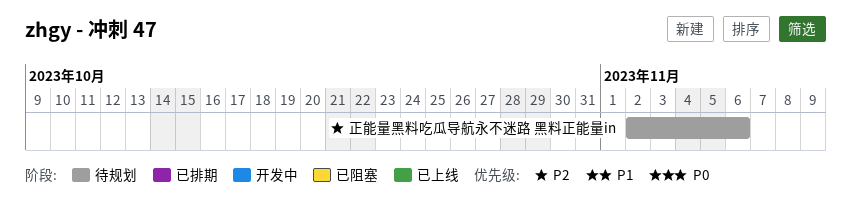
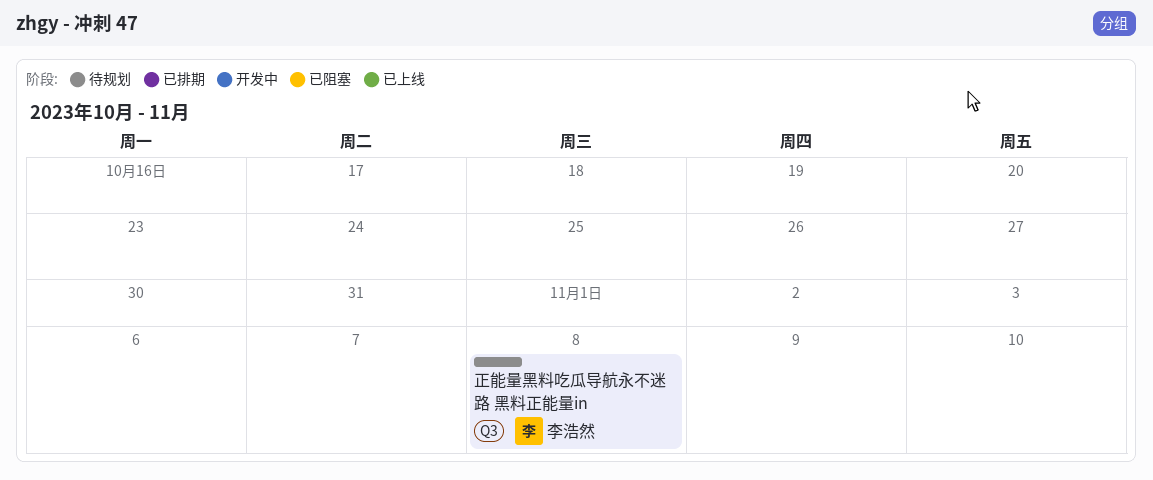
正能量黑料吃瓜导航永不迷路 黑料正能量in, due: Nov 6 -> Nov 8

